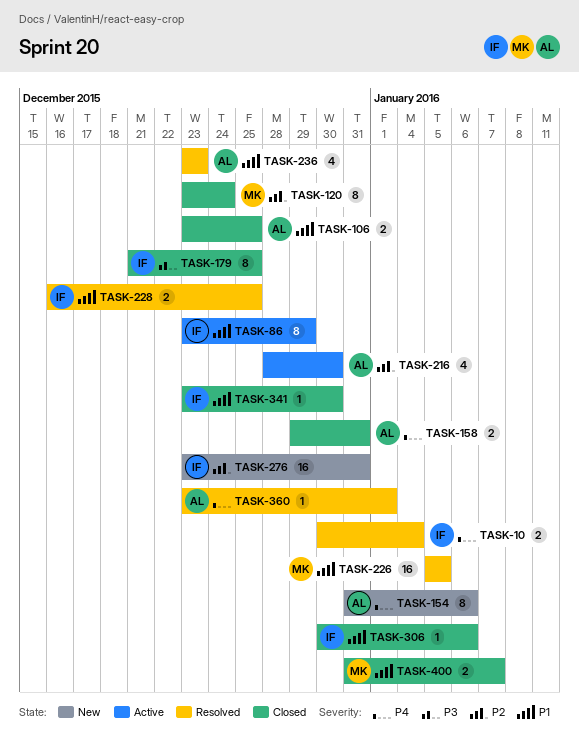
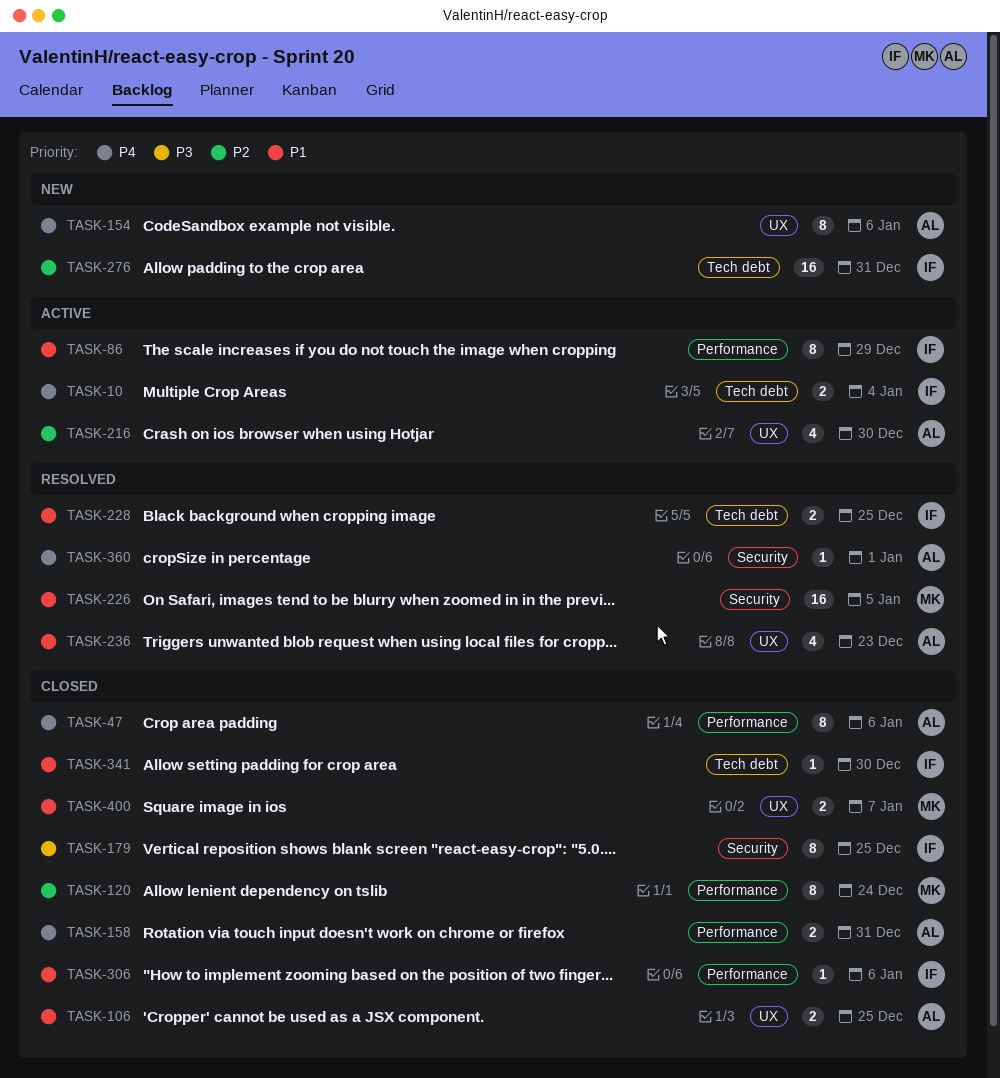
TASK-10, status: Resolved -> Active
TASK-47: none -> present

